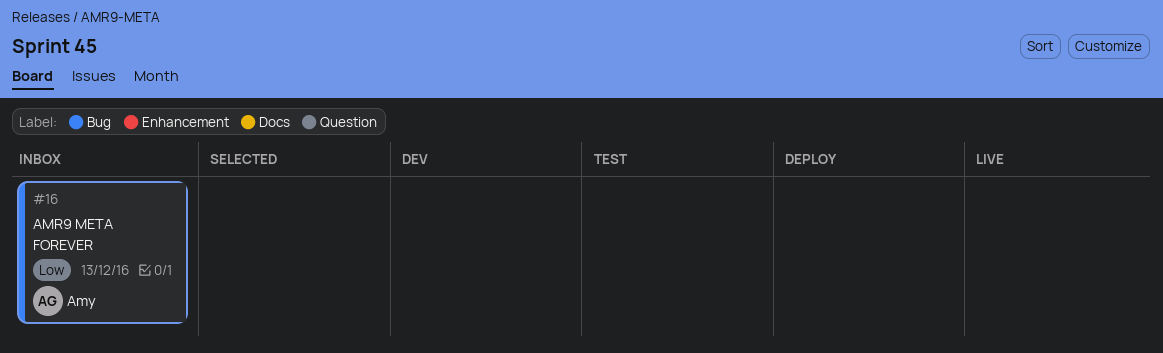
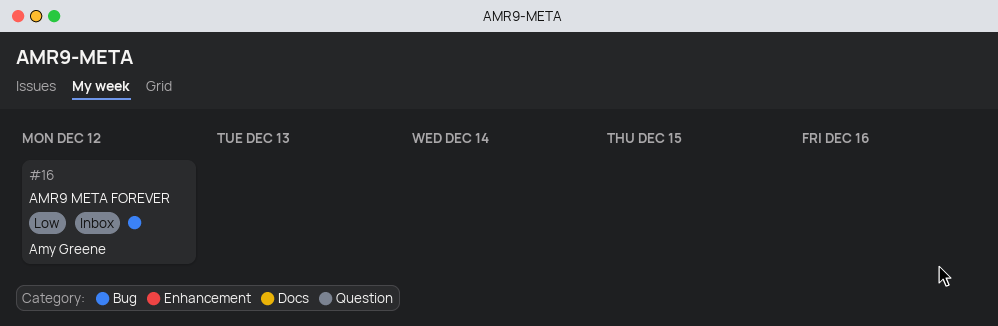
#16, due: Dec 13 -> Dec 12

